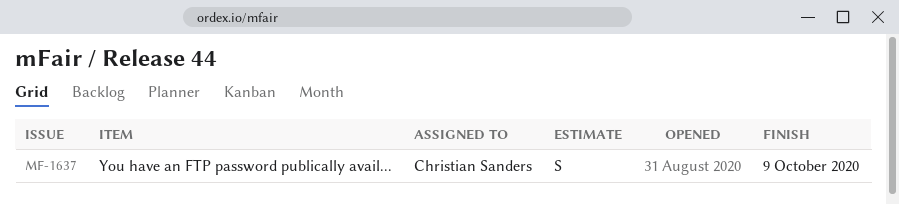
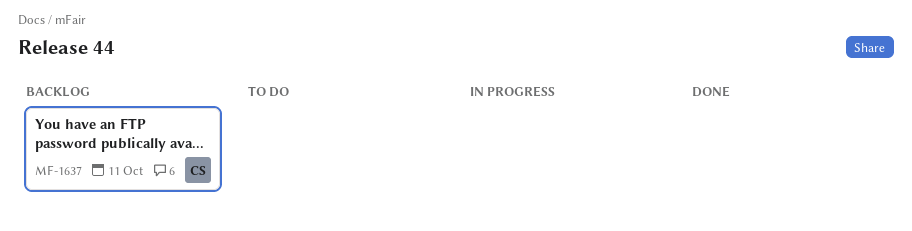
MF-1637, due: Oct 9 -> Oct 11

